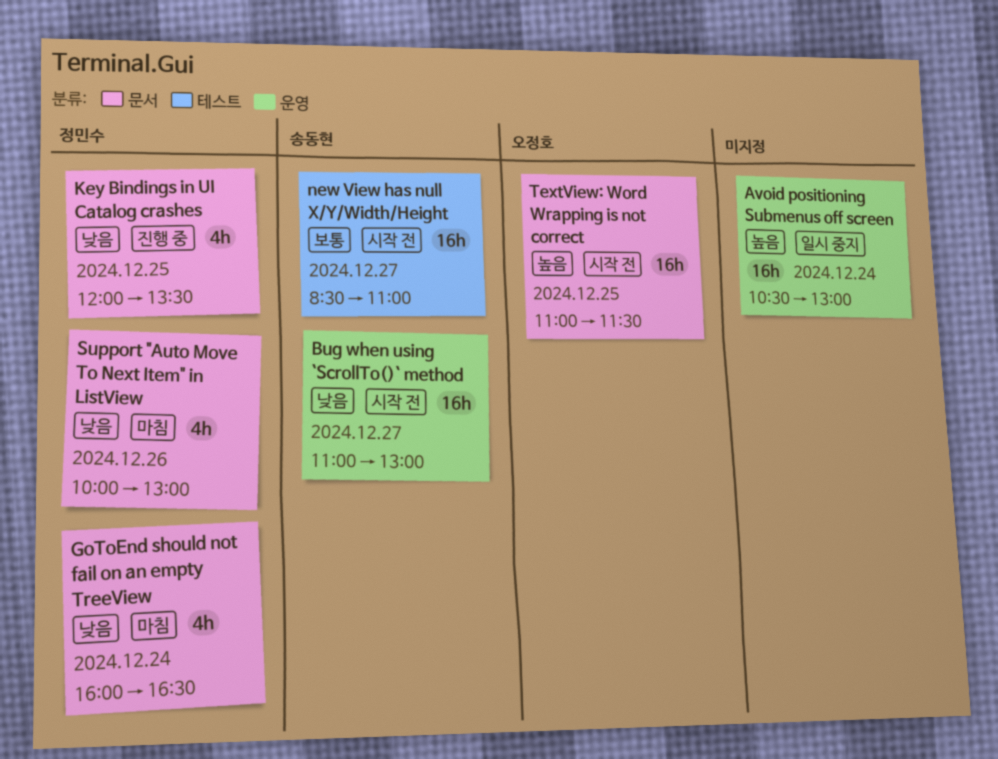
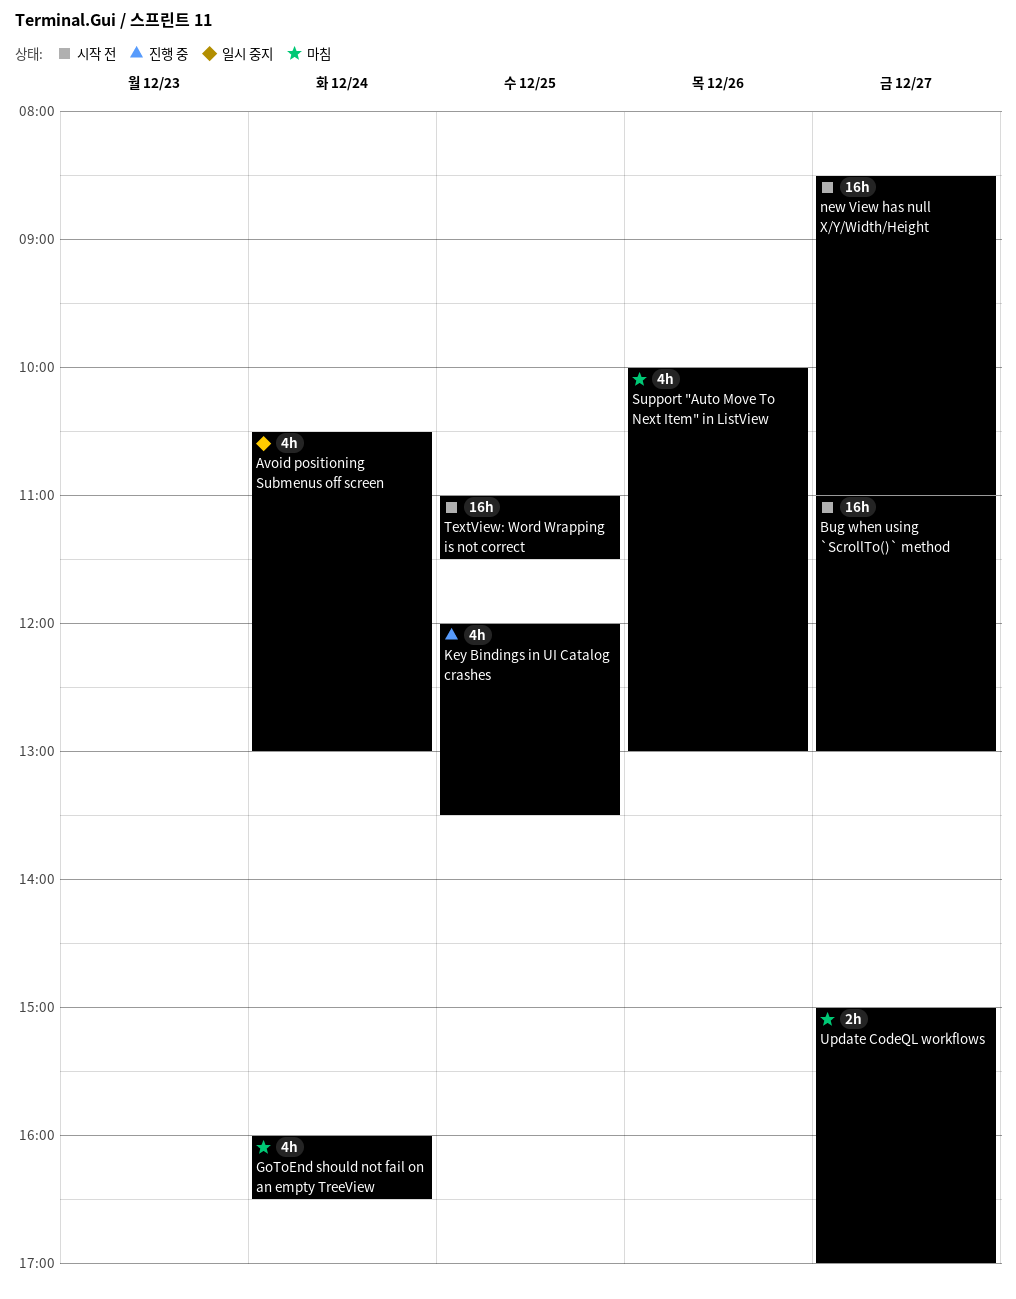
Avoid positioning Submenus off screen, estimate: 16h -> 4h
Update CodeQL workflows: none -> present

